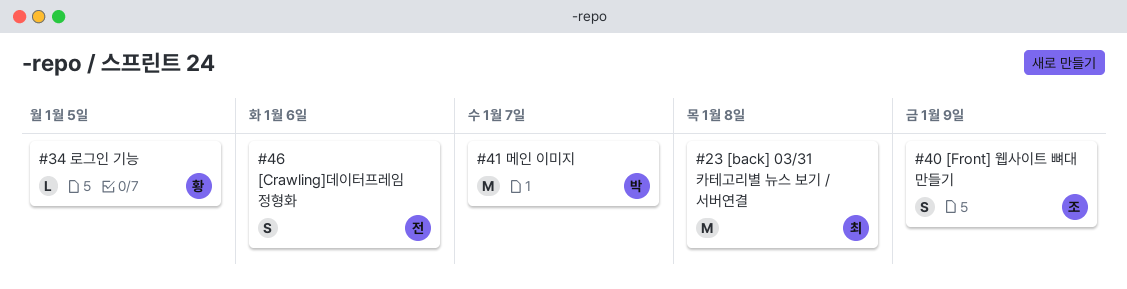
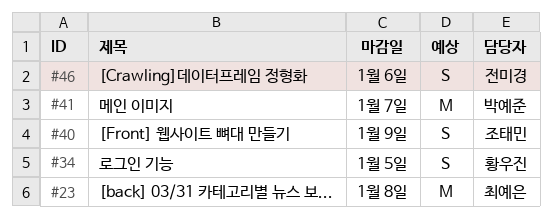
#34, estimate: L -> S

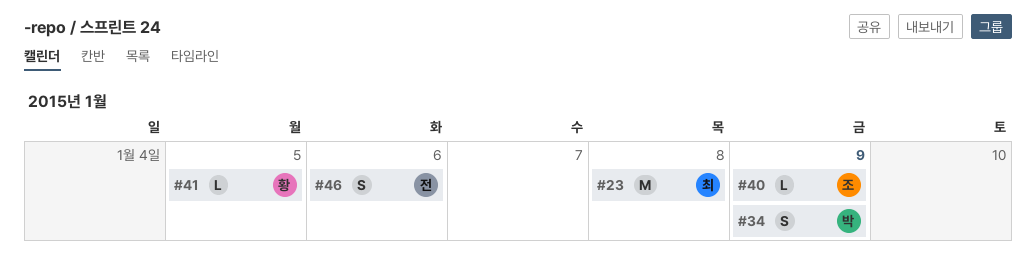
#34, owner: 황우진 -> 박예준
#34, due: Jan 5 -> Jan 9
#40, estimate: S -> L
#41, owner: 박예준 -> 황우진
#41, estimate: M -> L
#41, due: Jan 7 -> Jan 5

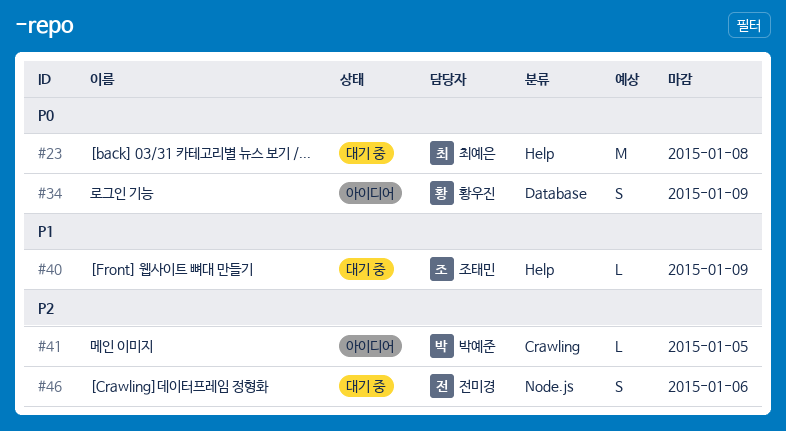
#34, owner: 박예준 -> 황우진
#41, owner: 황우진 -> 박예준

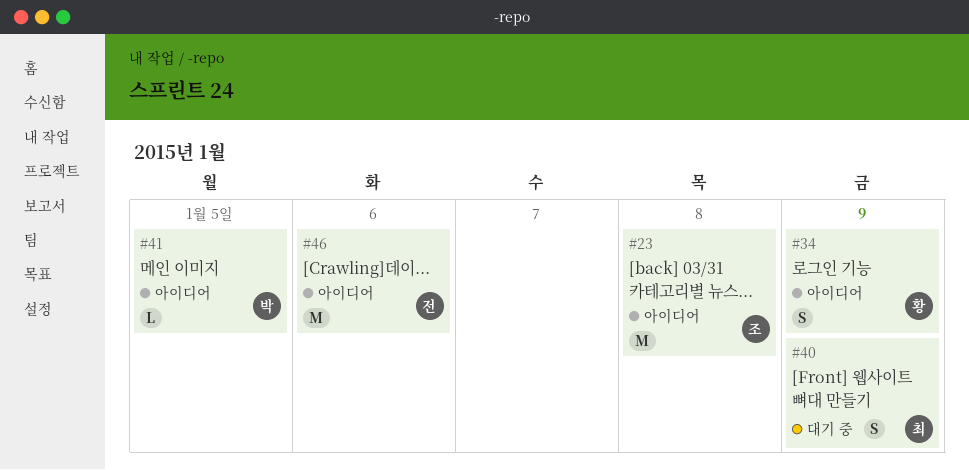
#23, status: 대기 중 -> 아이디어
#23, owner: 최예은 -> 조태민
#40, owner: 조태민 -> 최예은
#40, estimate: L -> S
#46, status: 대기 중 -> 아이디어
#46, estimate: S -> M

